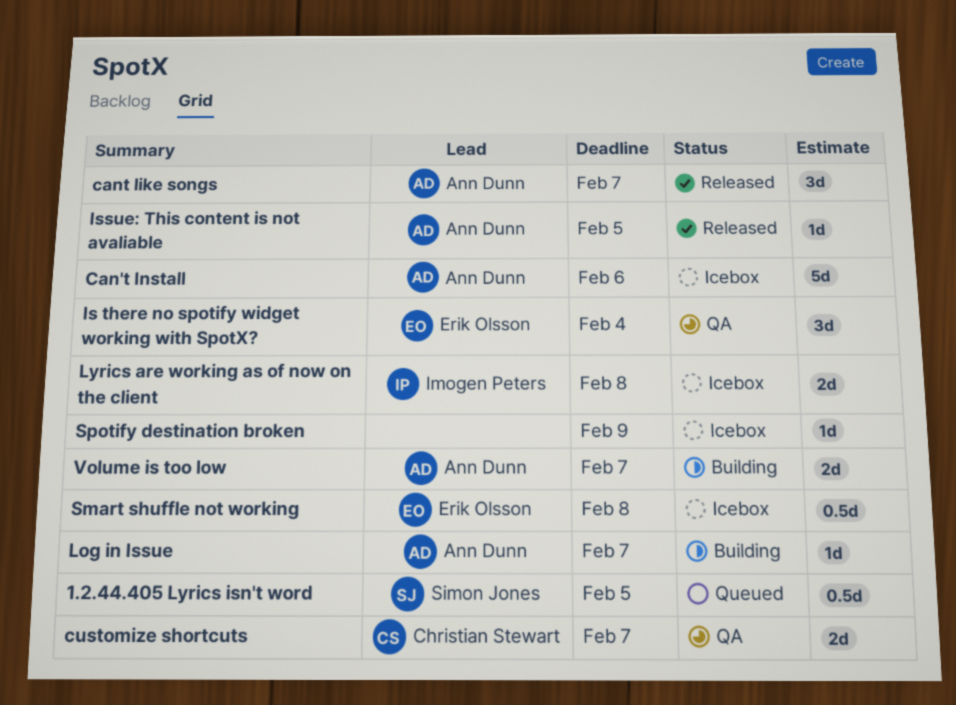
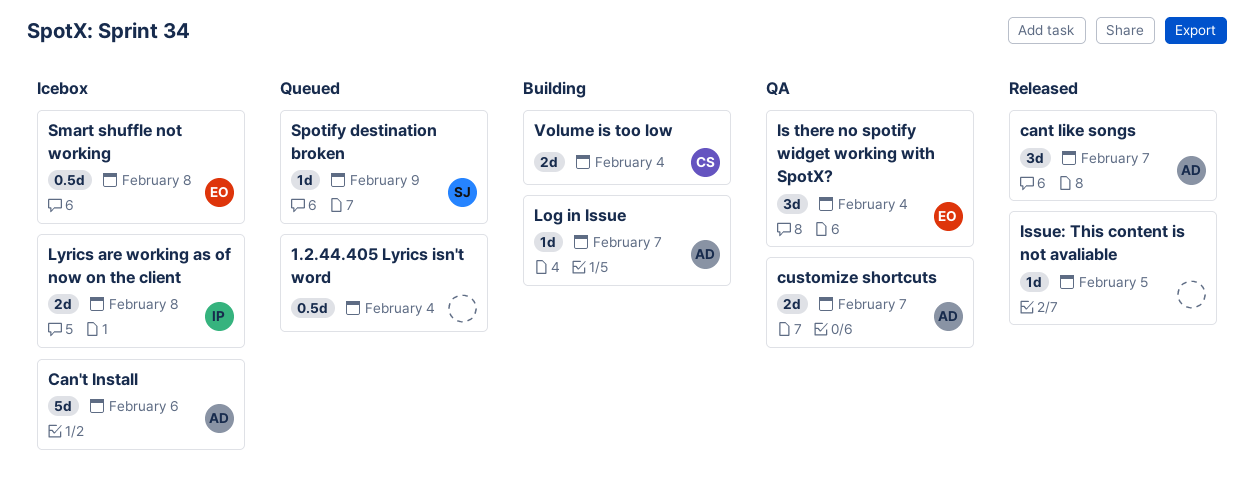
1.2.44.405 Lyrics isn't word, owner: Simon Jones -> none
1.2.44.405 Lyrics isn't word, due: Feb 5 -> Feb 4
customize shortcuts, owner: Christian Stewart -> Ann Dunn
Issue: This content is not avaliable, owner: Ann Dunn -> none
Spotify destination broken, status: Icebox -> Queued
Spotify destination broken, owner: none -> Simon Jones
Volume is too low, owner: Ann Dunn -> Christian Stewart
Volume is too low, due: Feb 7 -> Feb 4

